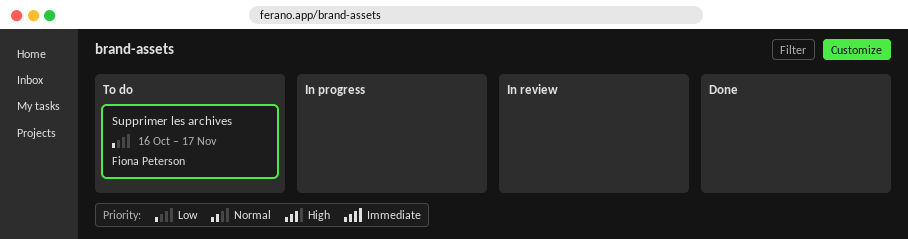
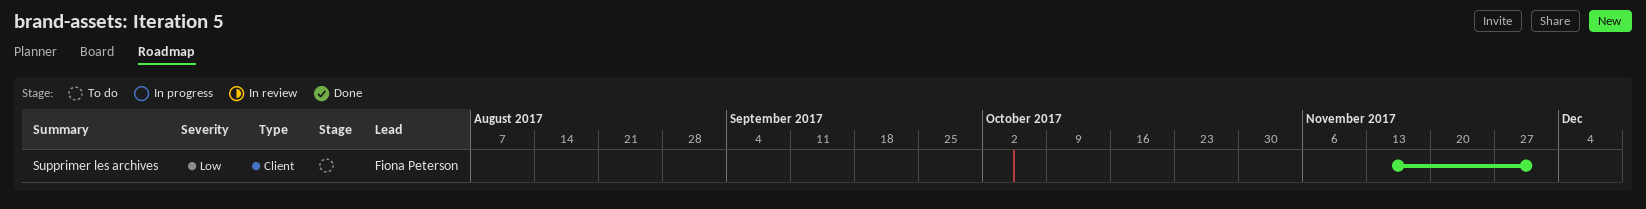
Supprimer les archives, start: Oct 16 -> Nov 13
Supprimer les archives, due: Nov 17 -> Dec 1

